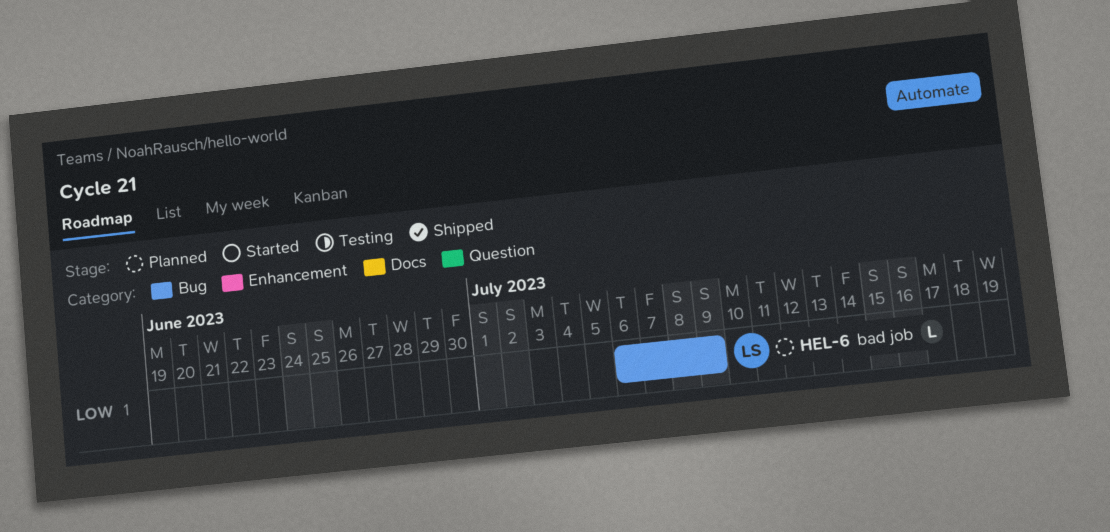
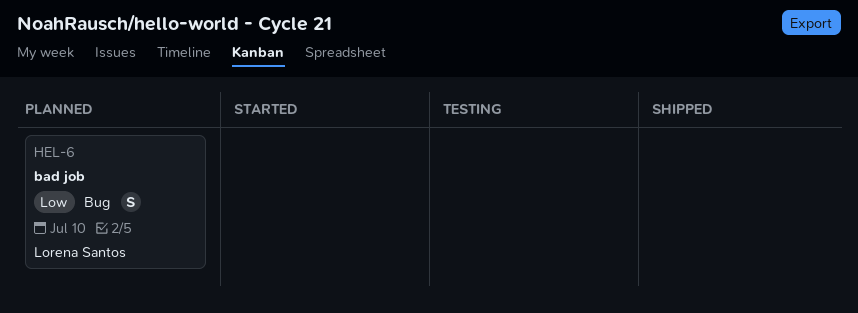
HEL-6, estimate: L -> S
HEL-6, due: Jul 9 -> Jul 10

